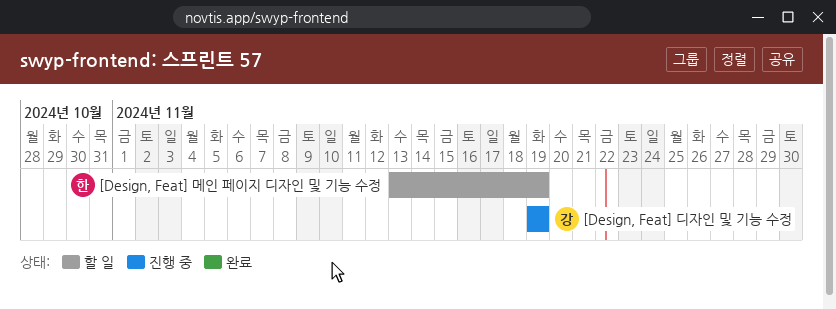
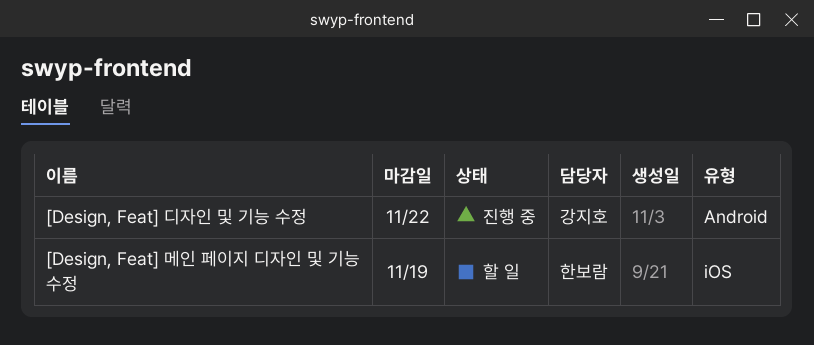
[Design, Feat] 디자인 및 기능 수정, due: Nov 19 -> Nov 22

